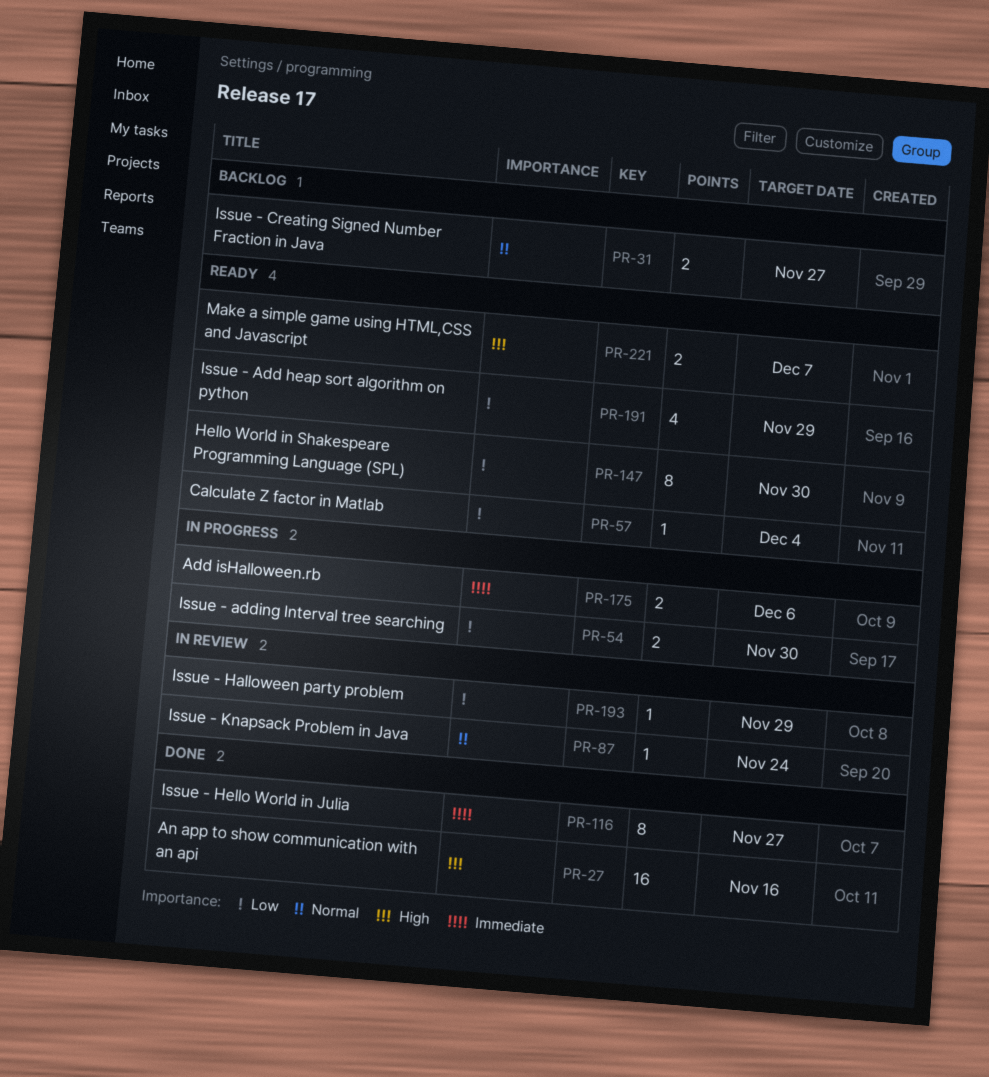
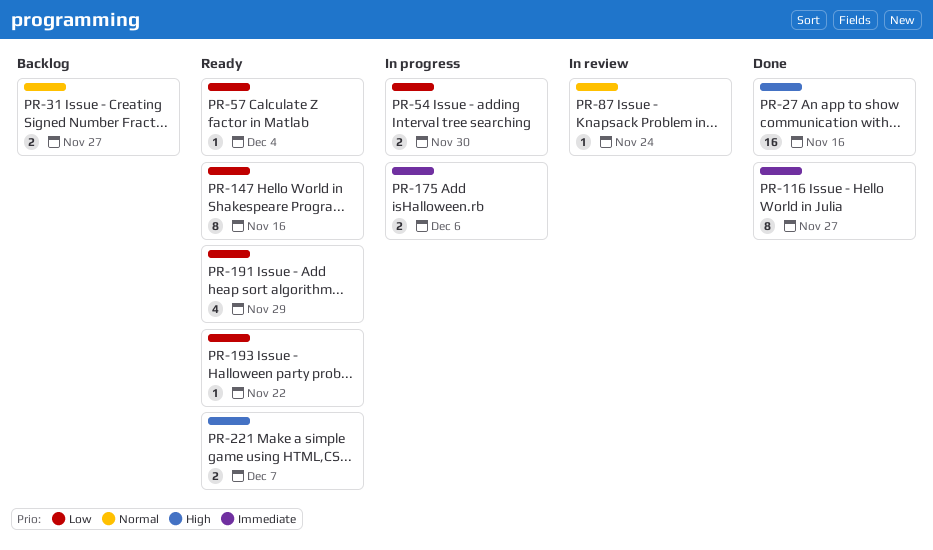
PR-147, due: Nov 30 -> Nov 16
PR-193, status: In review -> Ready
PR-193, due: Nov 29 -> Nov 22

